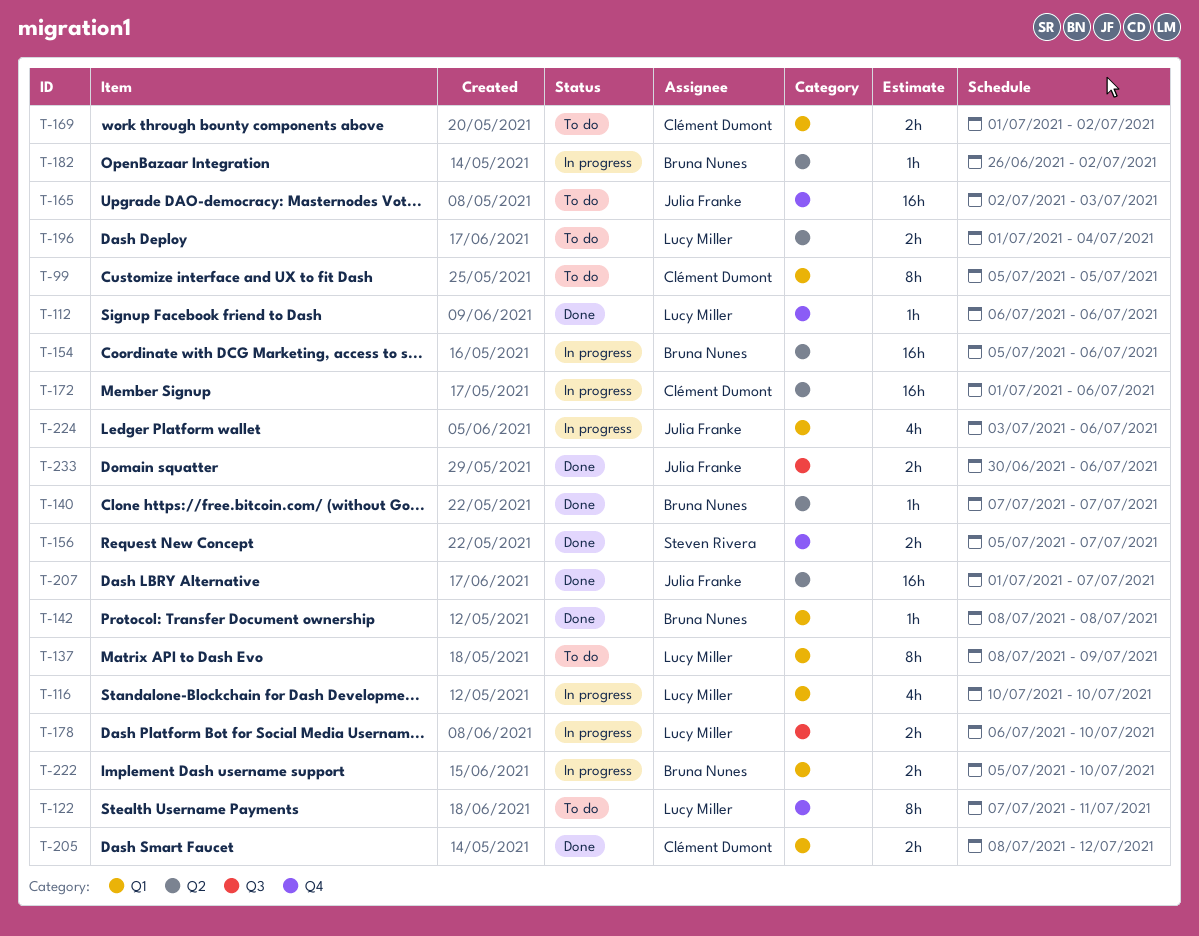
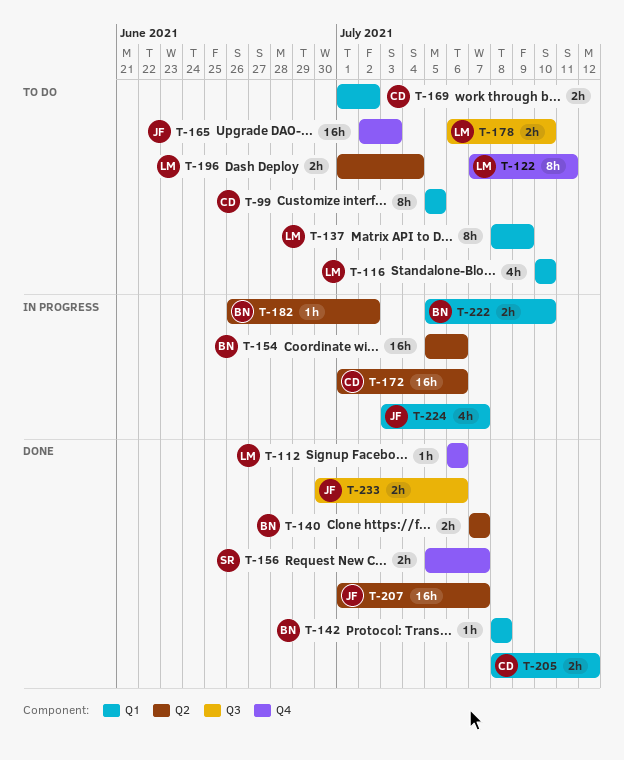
T-116, status: In progress -> To do
T-140, estimate: 1h -> 2h
T-178, status: In progress -> To do
T-224, due: Jul 6 -> Jul 7

